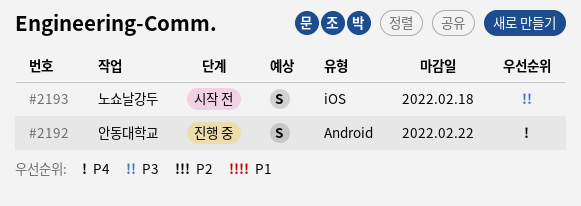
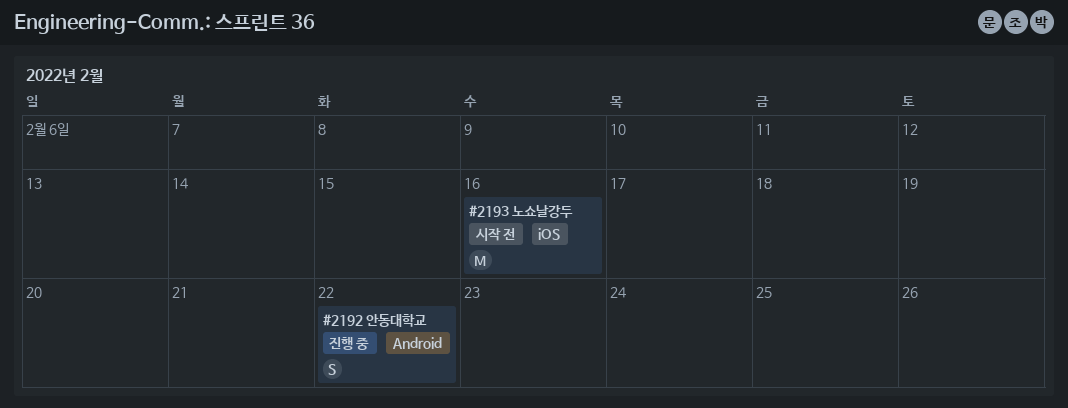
#2193, estimate: S -> M
#2193, due: Feb 18 -> Feb 16

